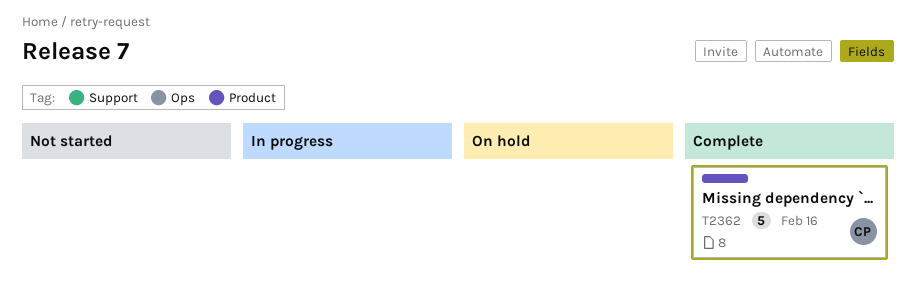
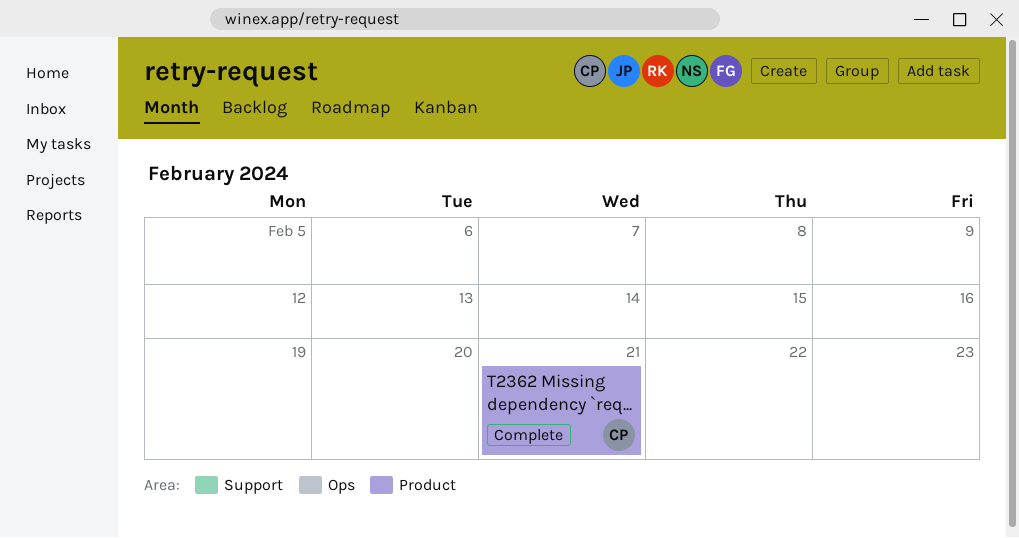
T2362, due: Feb 16 -> Feb 21

